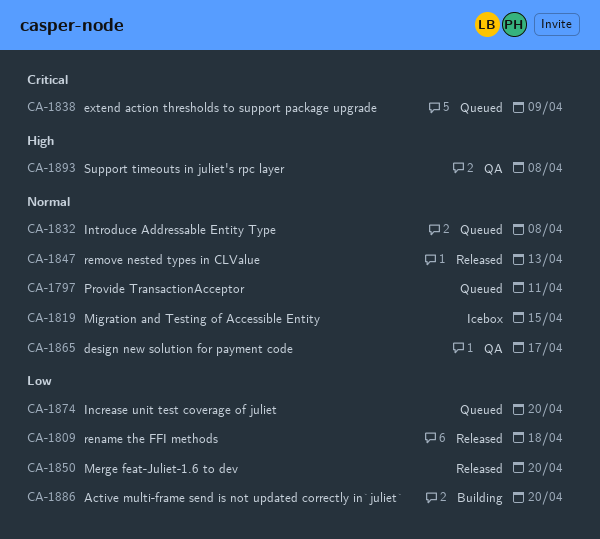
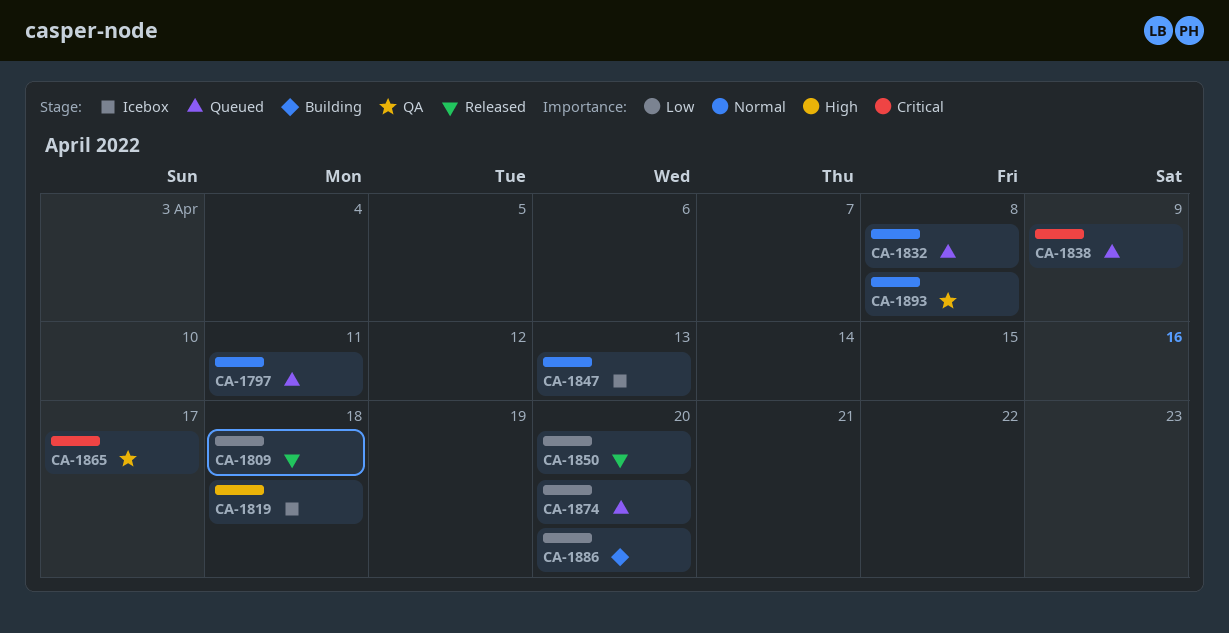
CA-1819, priority: Normal -> High
CA-1819, due: Apr 15 -> Apr 18
CA-1847, status: Released -> Icebox
CA-1865, priority: Normal -> Critical
CA-1893, priority: High -> Normal

